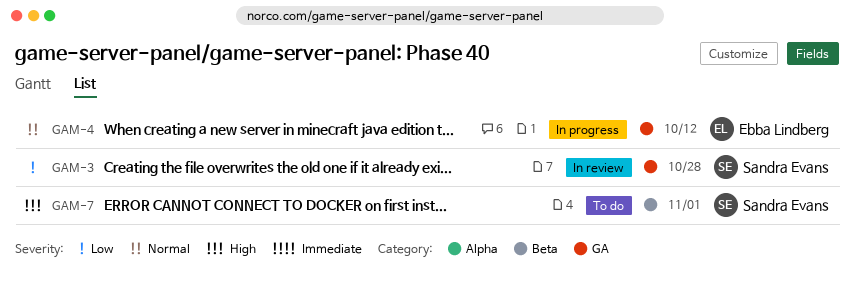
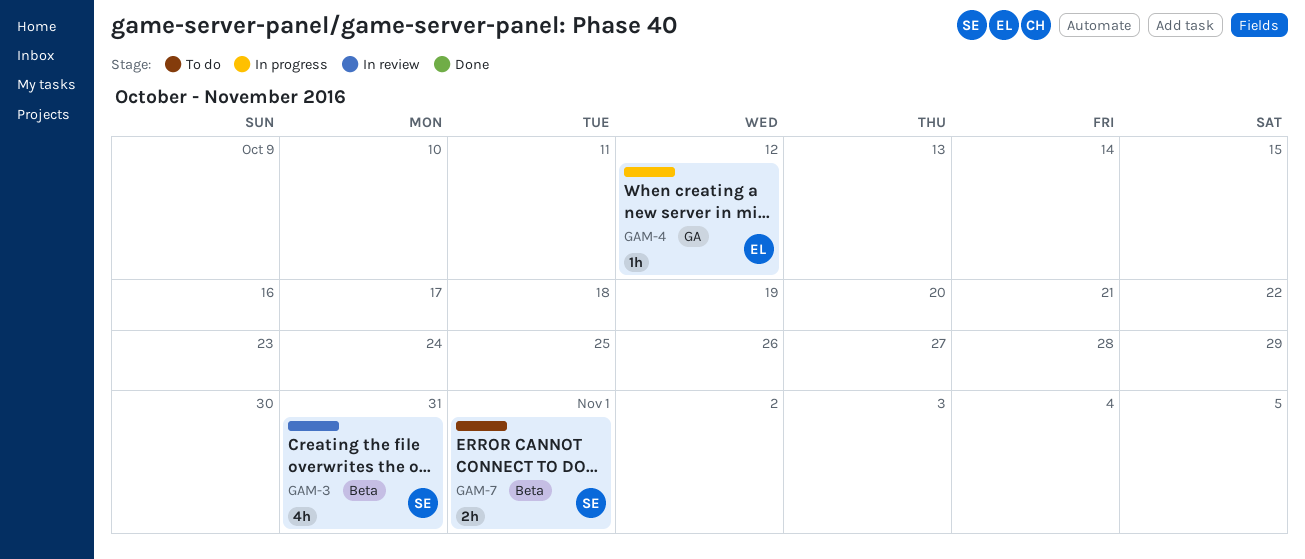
GAM-3, label: GA -> Beta
GAM-3, due: Oct 28 -> Oct 31

